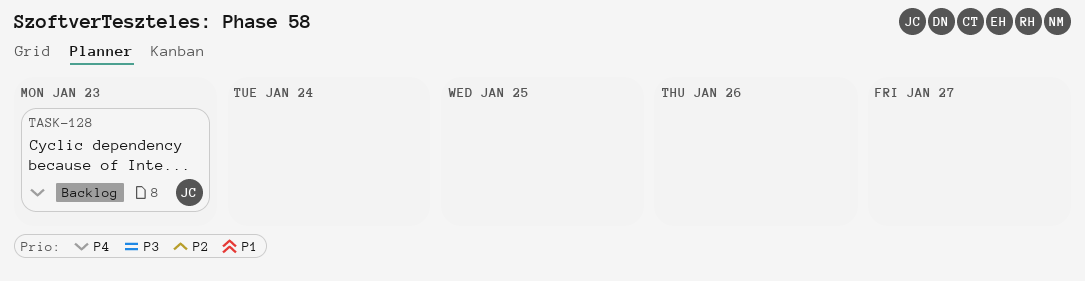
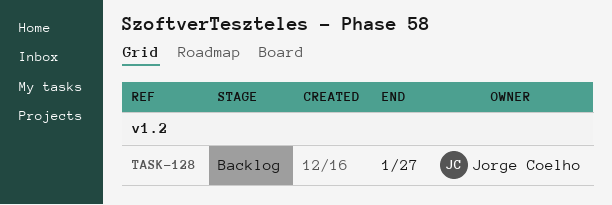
TASK-128, due: Jan 23 -> Jan 27

